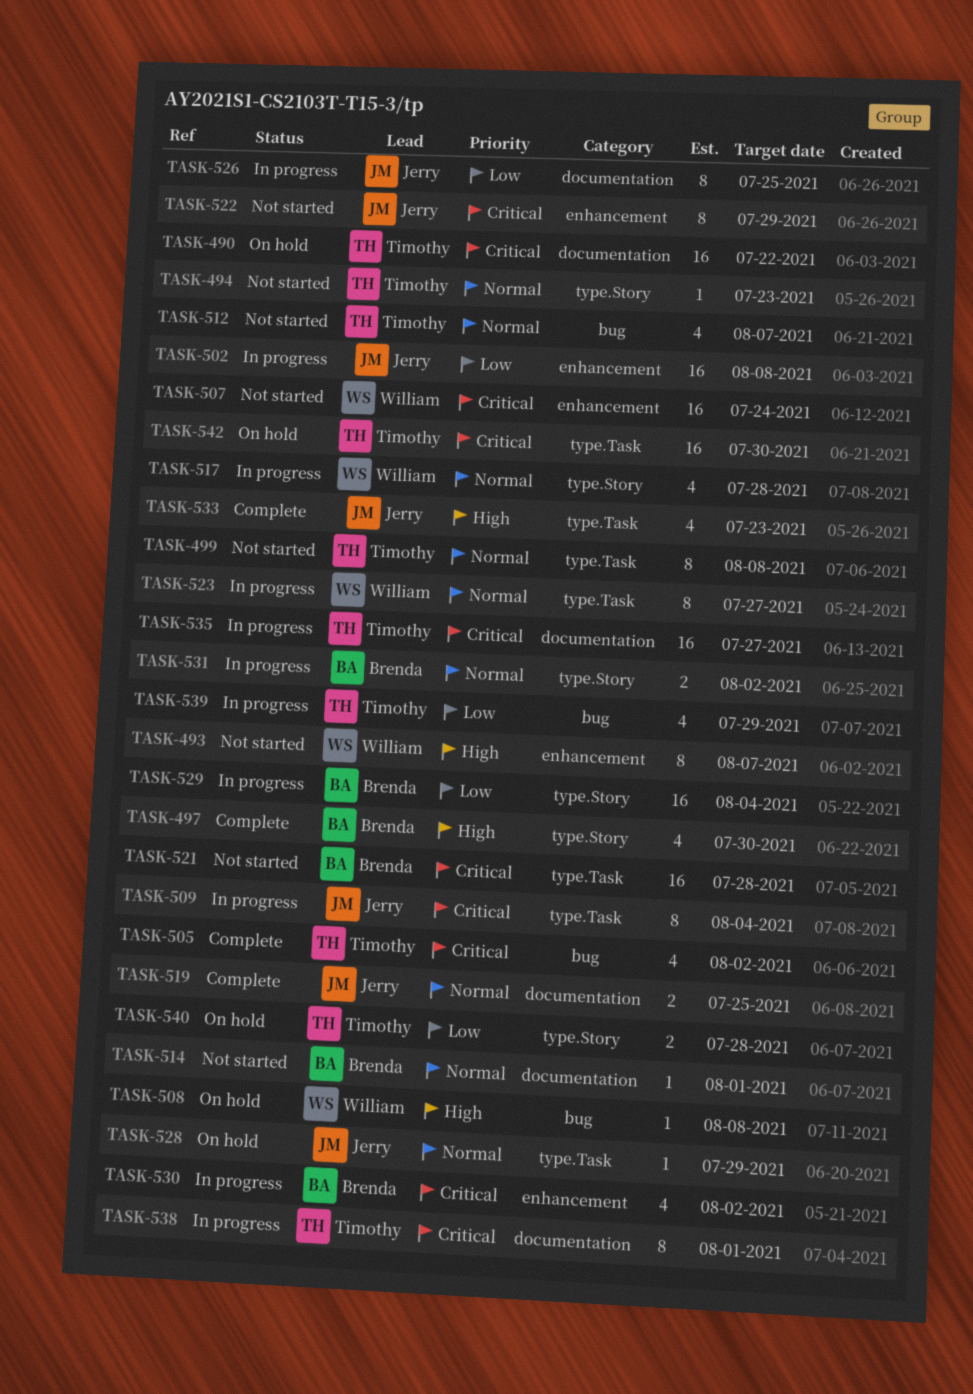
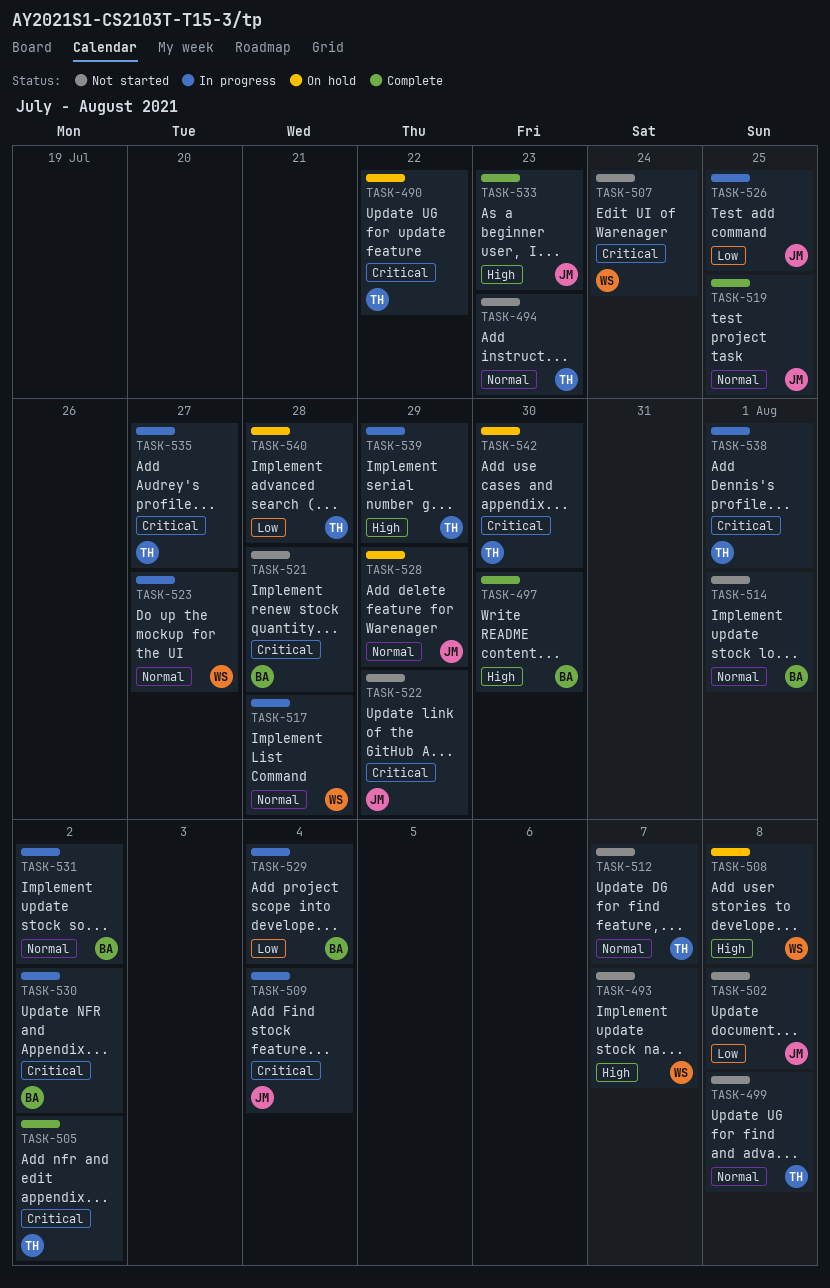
TASK-502, status: In progress -> Not started
TASK-539, priority: Low -> High

